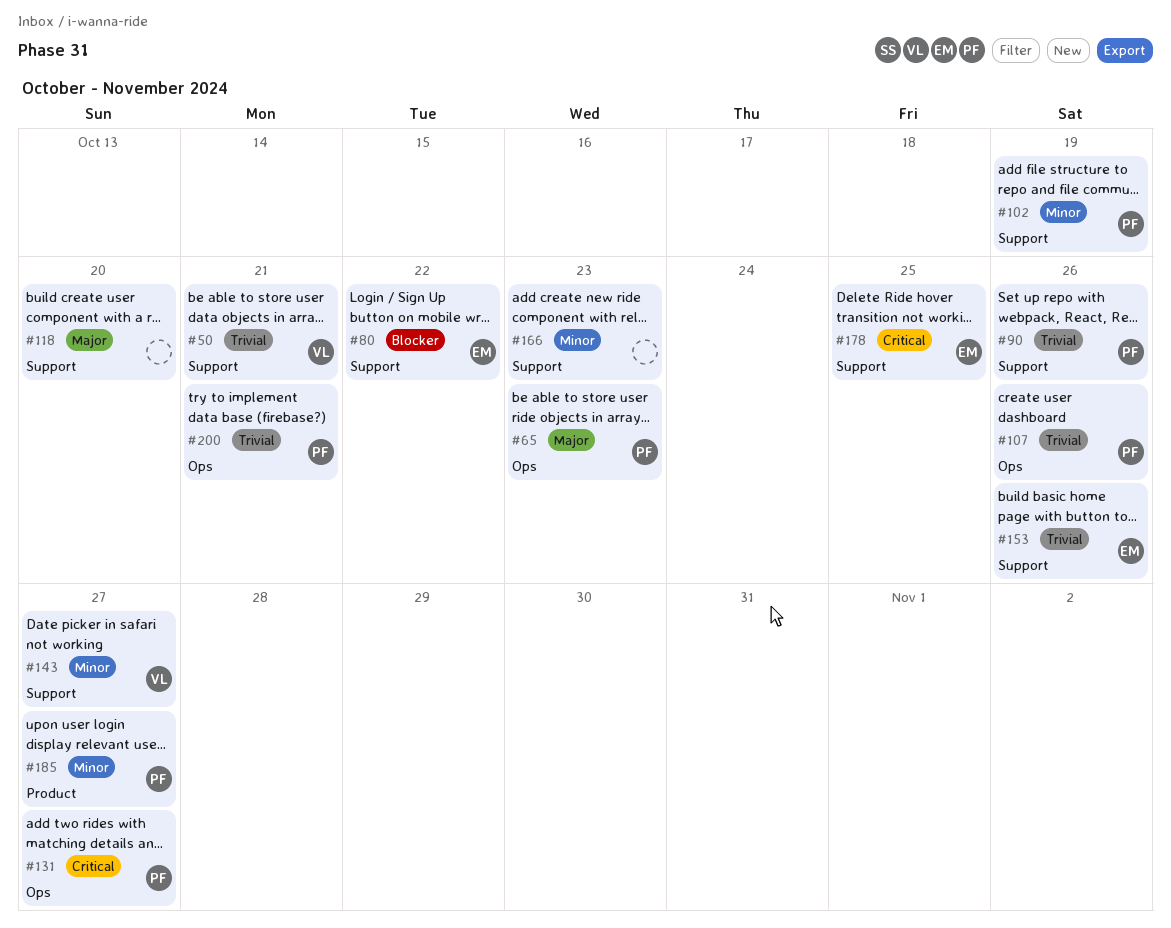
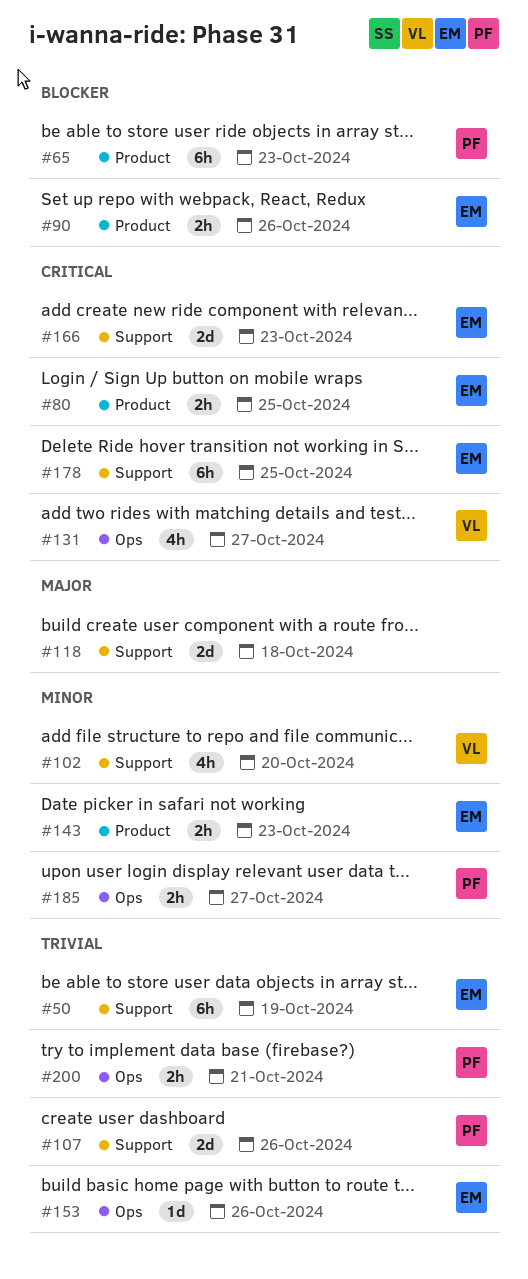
#50, owner: VL -> EM
#50, due: Oct 21 -> Oct 19
#65, priority: Major -> Blocker
#65, label: Ops -> Product
#80, priority: Blocker -> Critical
#80, label: Support -> Product
#80, due: Oct 22 -> Oct 25
#90, owner: PF -> EM
#90, priority: Trivial -> Blocker
#90, label: Support -> Product
#102, owner: PF -> VL
#102, due: Oct 19 -> Oct 20
#107, label: Ops -> Support
#118, due: Oct 20 -> Oct 18
#131, owner: PF -> VL
#143, owner: VL -> EM
#143, label: Support -> Product
#143, due: Oct 27 -> Oct 23
#153, label: Support -> Ops
#166, owner: none -> EM
#166, priority: Minor -> Critical
#185, label: Product -> Ops

